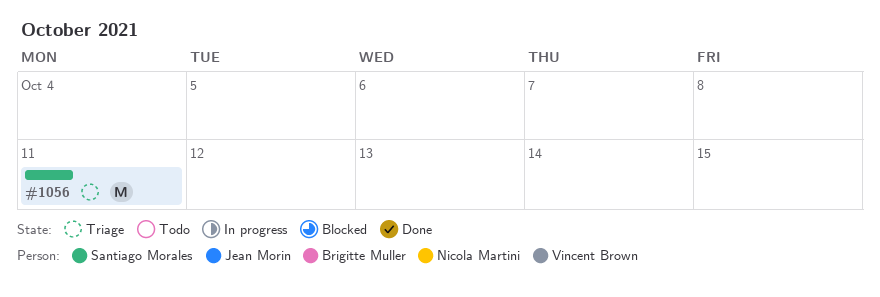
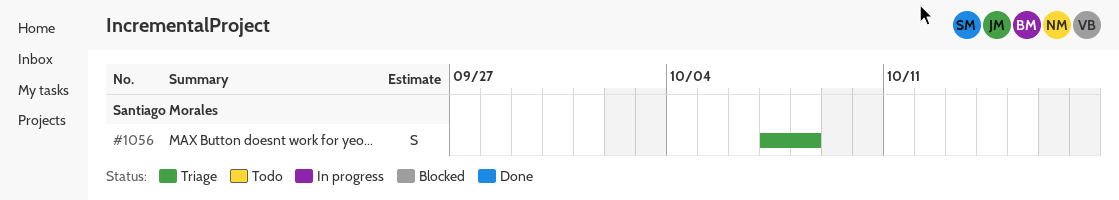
#1056, estimate: M -> S
#1056, due: Oct 11 -> Oct 8

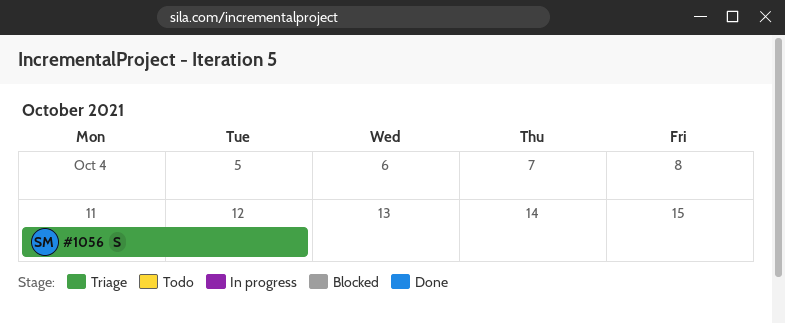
#1056, start: Oct 7 -> Oct 11
#1056, due: Oct 8 -> Oct 12

